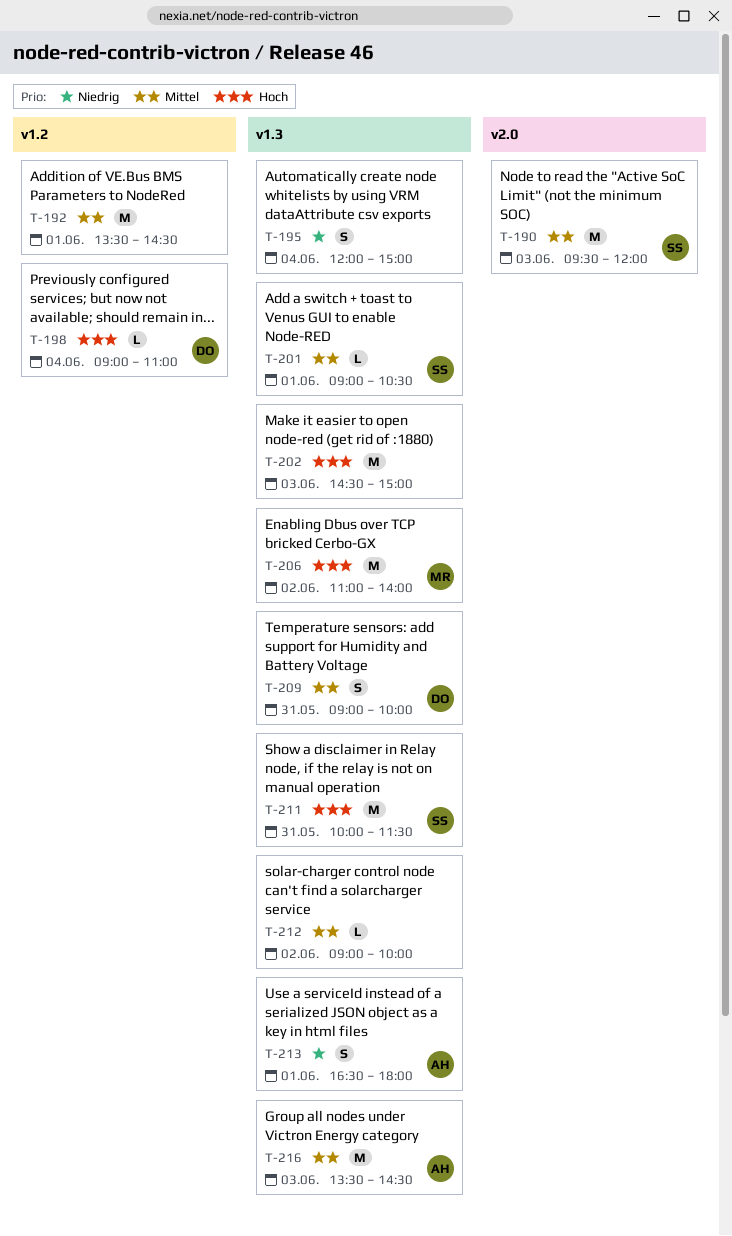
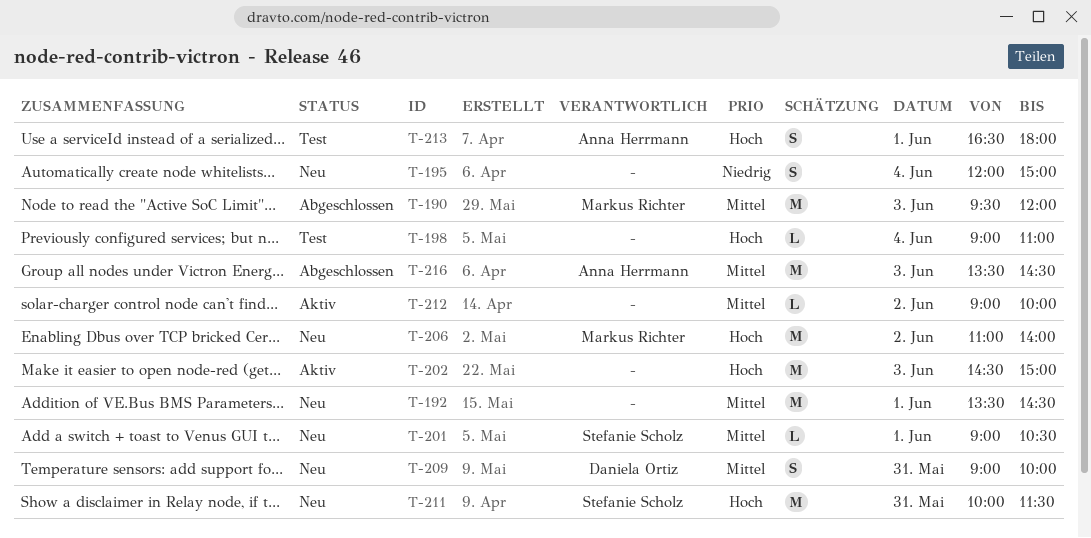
T-190, owner: Stefanie Scholz -> Markus Richter
T-198, owner: Daniela Ortiz -> none
T-213, priority: Niedrig -> Hoch

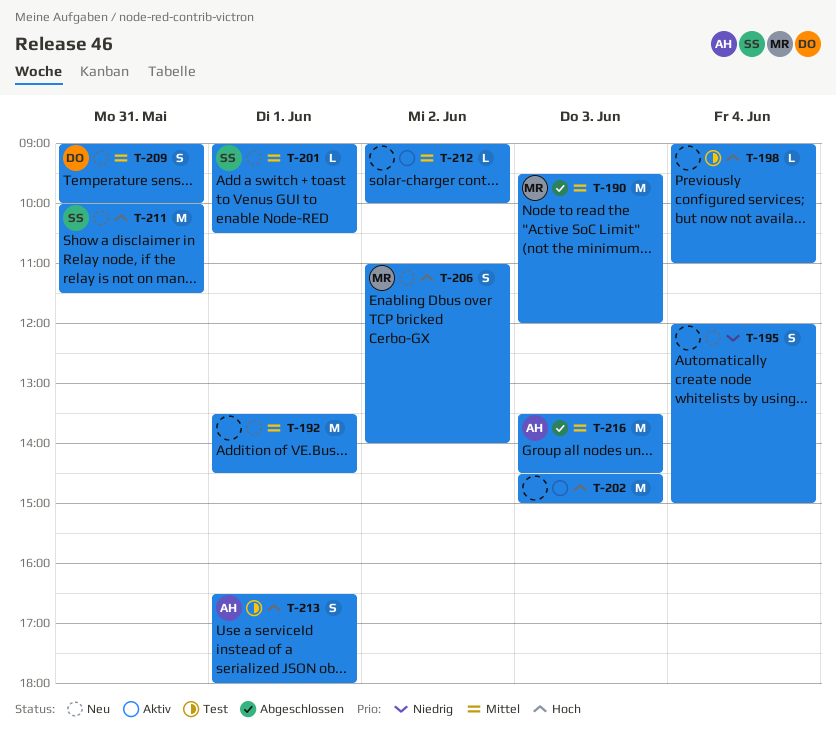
T-206, estimate: M -> S

